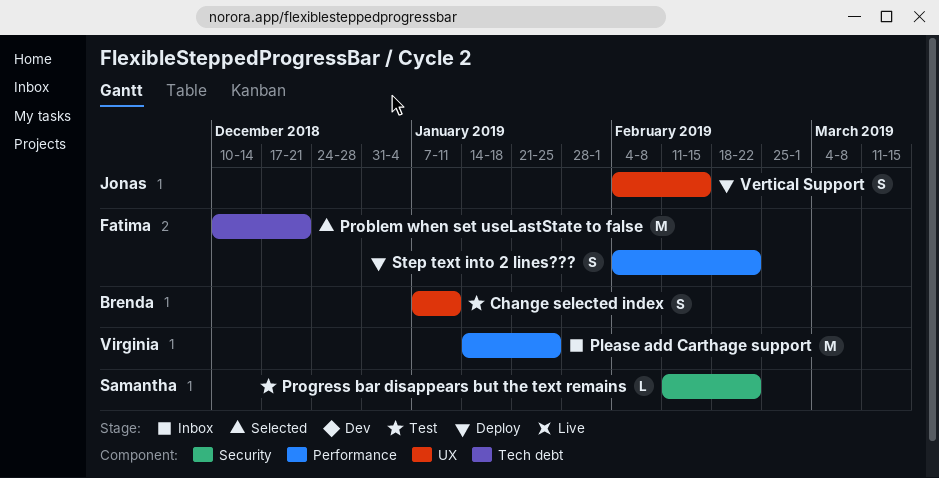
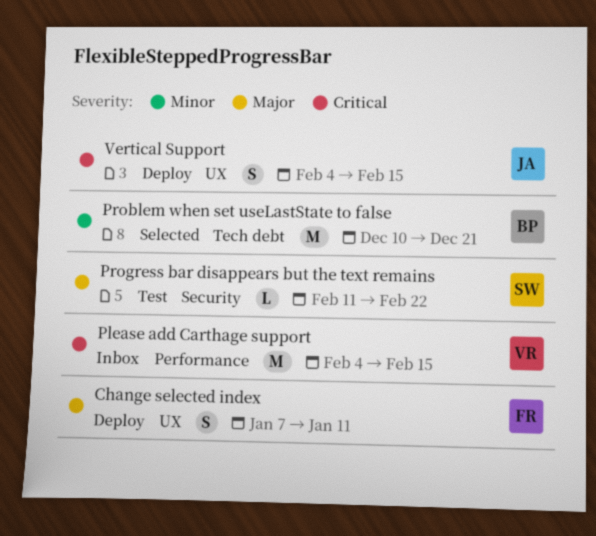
Change selected index, status: Test -> Deploy
Change selected index, owner: Brenda -> Fatima
Please add Carthage support, start: Jan 14 -> Feb 4
Please add Carthage support, due: Jan 25 -> Feb 15
Problem when set useLastState to false, owner: Fatima -> Brenda
Step text into 2 lines???: present -> none

